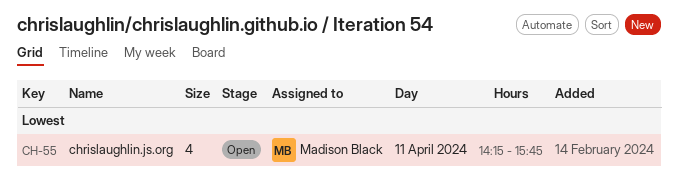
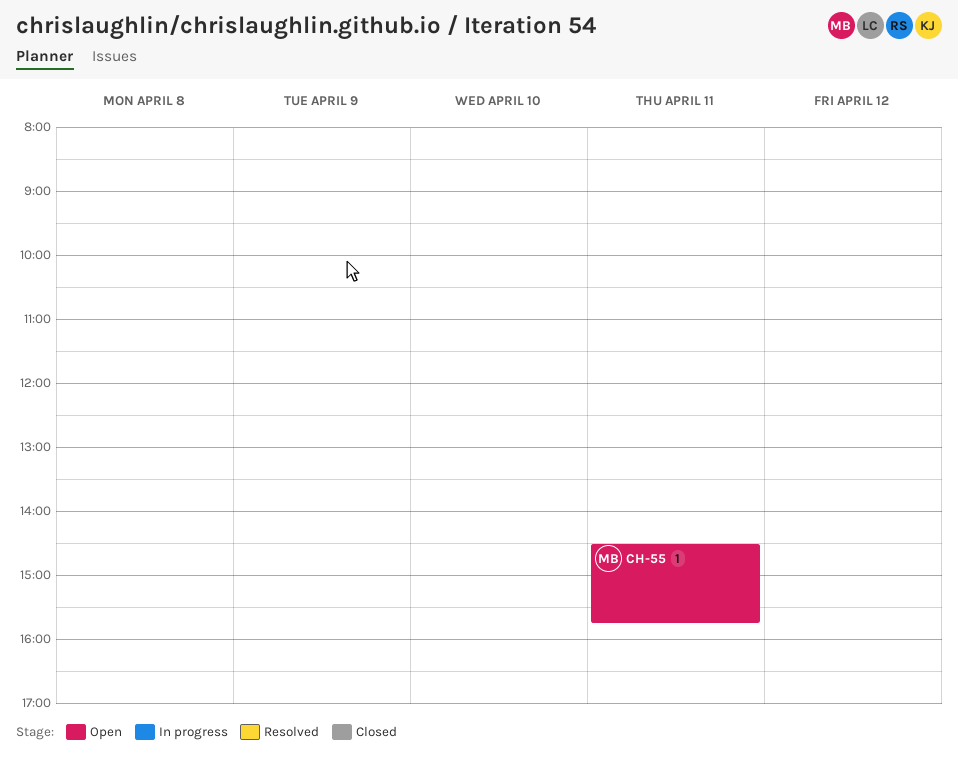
CH-55, estimate: 4 -> 1
CH-55, begins: 14:15 -> 14:30

